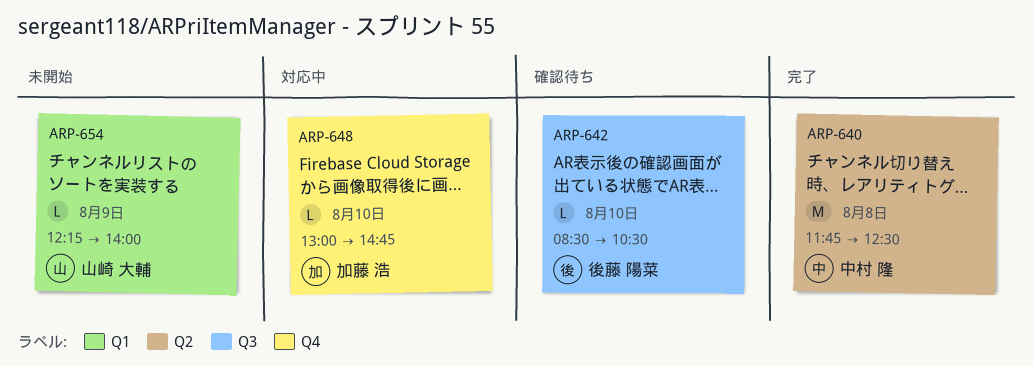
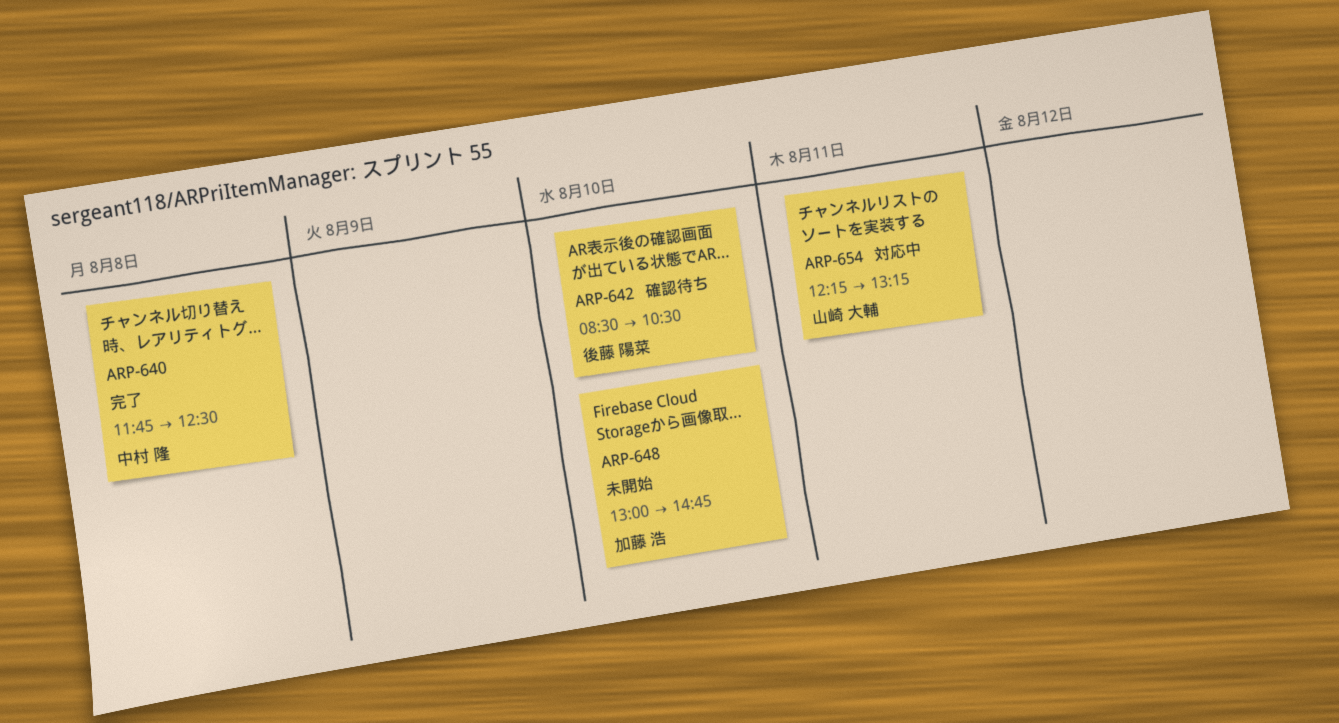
ARP-648, status: 対応中 -> 未開始
ARP-654, status: 未開始 -> 対応中
ARP-654, day: Aug 9 -> Aug 11
ARP-654, ends: 14:00 -> 13:15

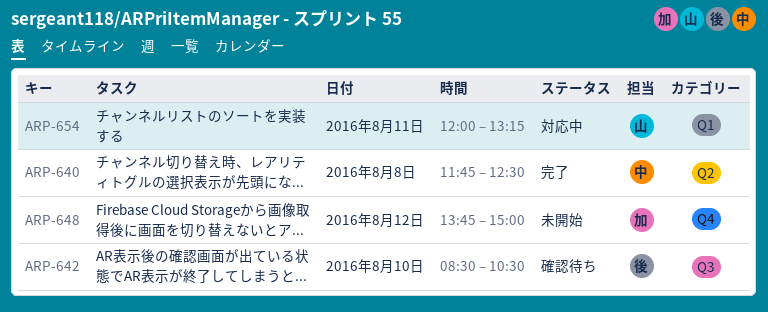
ARP-648, day: Aug 10 -> Aug 12
ARP-648, begins: 13:00 -> 13:45
ARP-648, ends: 14:45 -> 15:00
ARP-654, begins: 12:15 -> 12:00

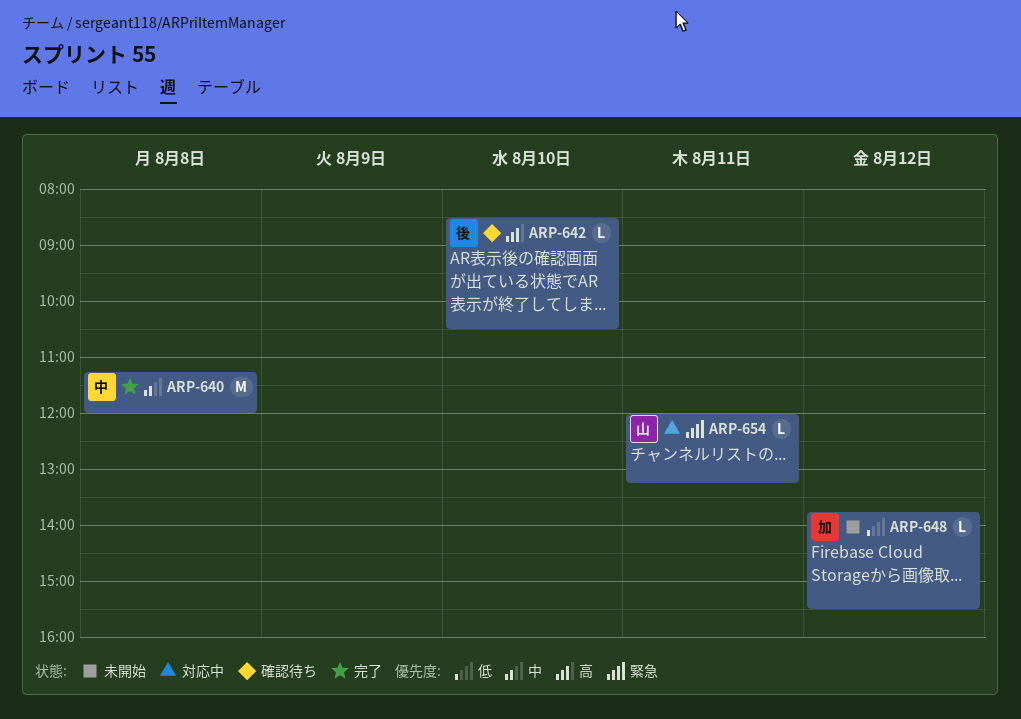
ARP-640, begins: 11:45 -> 11:15
ARP-640, ends: 12:30 -> 12:00
ARP-648, ends: 15:00 -> 15:30

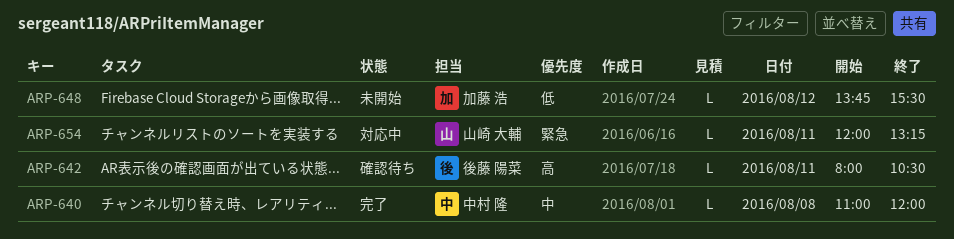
ARP-640, estimate: M -> L
ARP-640, begins: 11:15 -> 11:00
ARP-642, day: Aug 10 -> Aug 11
ARP-642, begins: 08:30 -> 08:00

